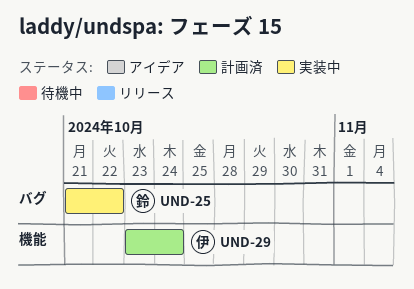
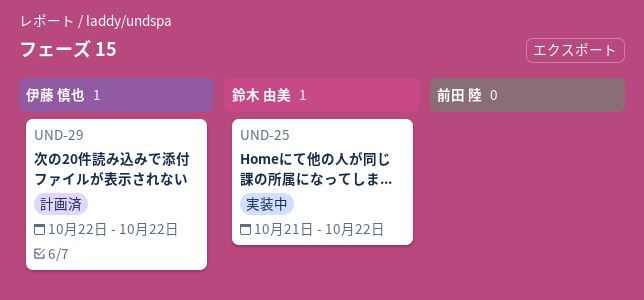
UND-29, start: Oct 23 -> Oct 22
UND-29, due: Oct 24 -> Oct 22

